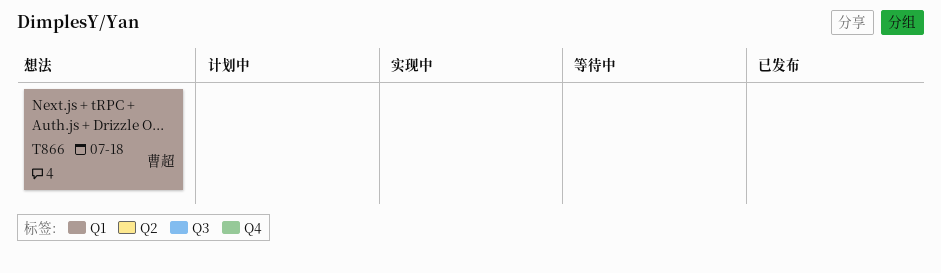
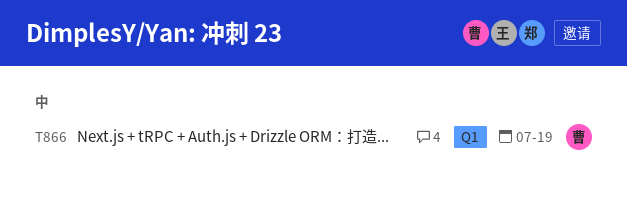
T866, due: Jul 18 -> Jul 19

